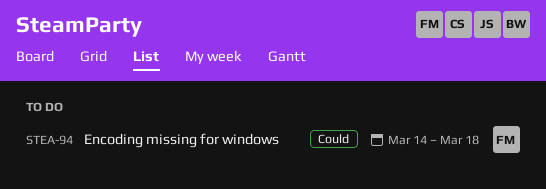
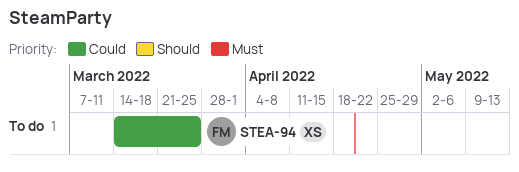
STEA-94, due: Mar 18 -> Mar 25

